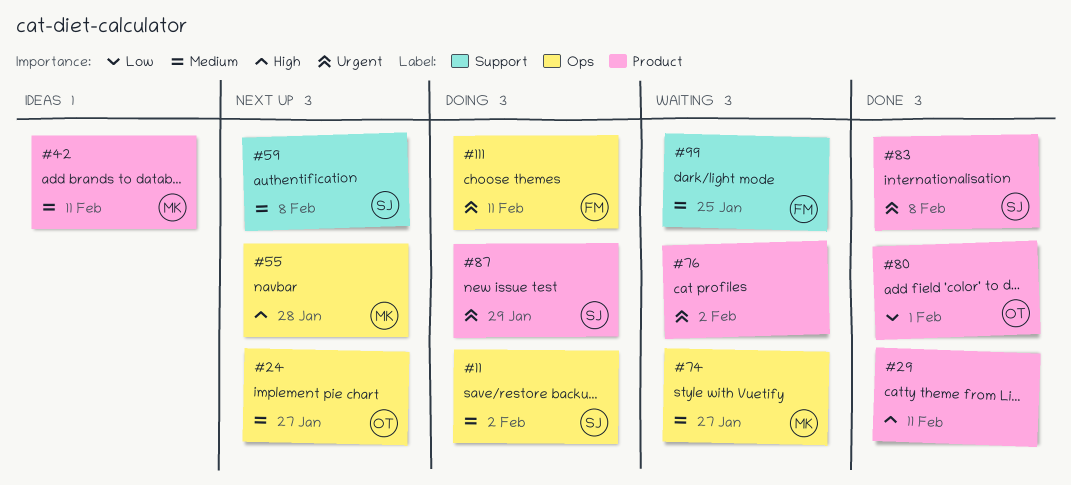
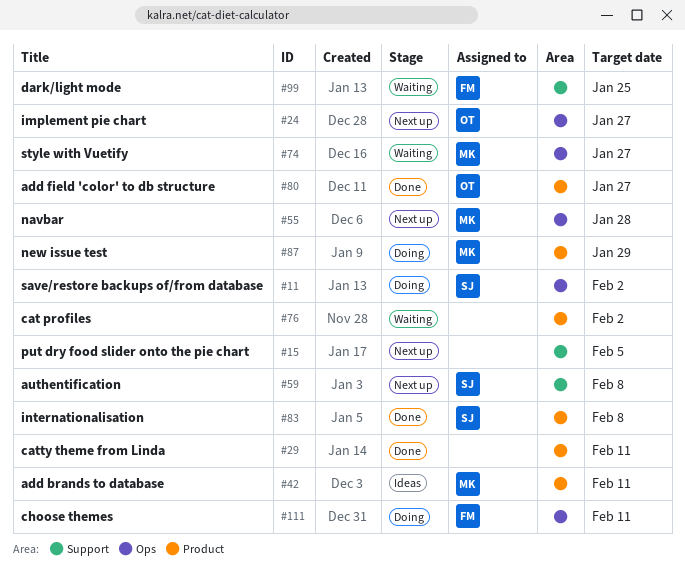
#15: none -> present
#80, due: Feb 1 -> Jan 27
#87, owner: SJ -> MK

